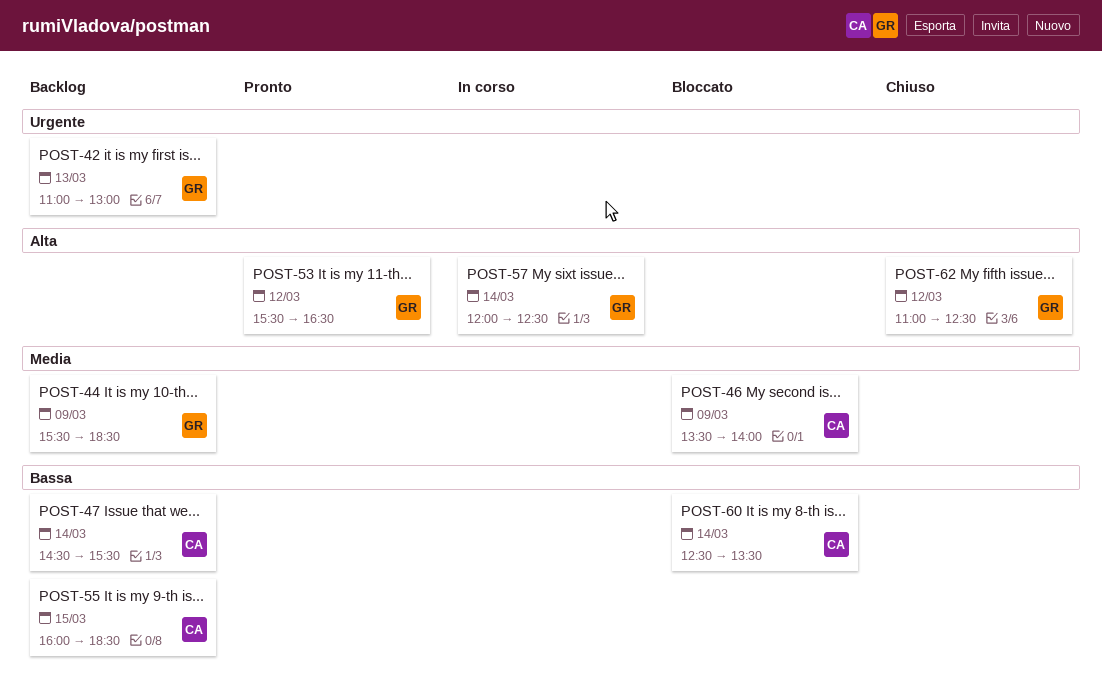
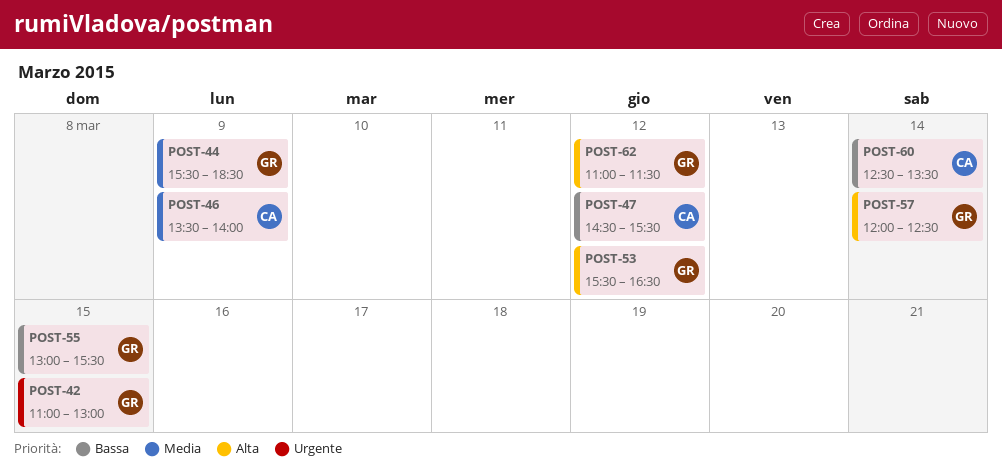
POST-42, day: Mar 13 -> Mar 15
POST-47, day: Mar 14 -> Mar 12
POST-55, owner: CA -> GR
POST-55, begins: 16:00 -> 13:00
POST-55, ends: 18:30 -> 15:30
POST-62, ends: 12:30 -> 11:30

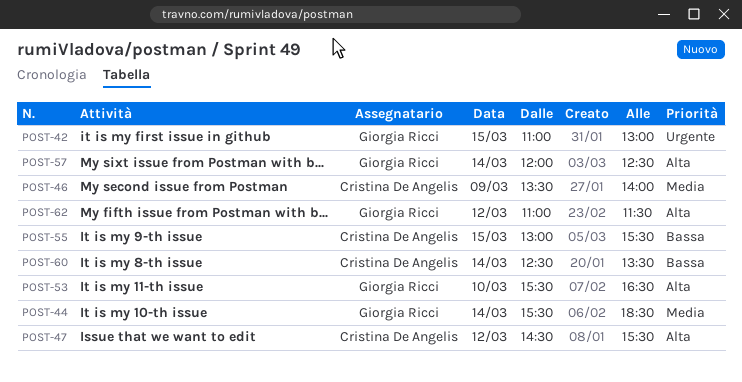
POST-44, day: Mar 9 -> Mar 14
POST-47, priority: Bassa -> Alta
POST-53, day: Mar 12 -> Mar 10
POST-55, owner: Giorgia Ricci -> Cristina De Angelis

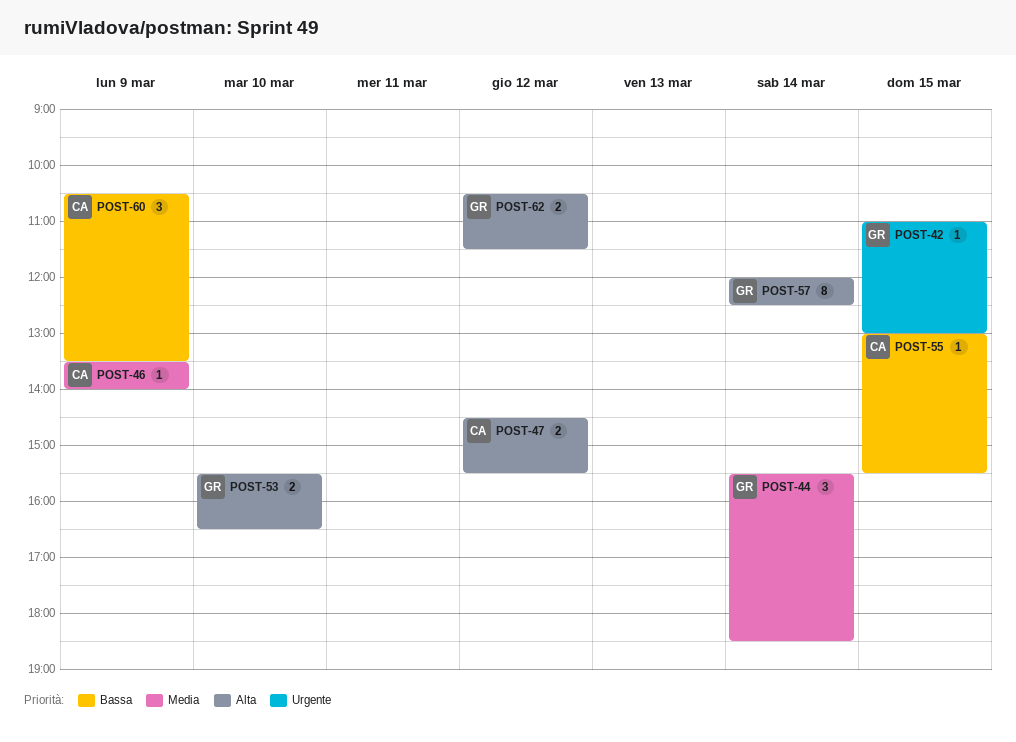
POST-60, day: Mar 14 -> Mar 9
POST-60, begins: 12:30 -> 10:30
POST-62, begins: 11:00 -> 10:30

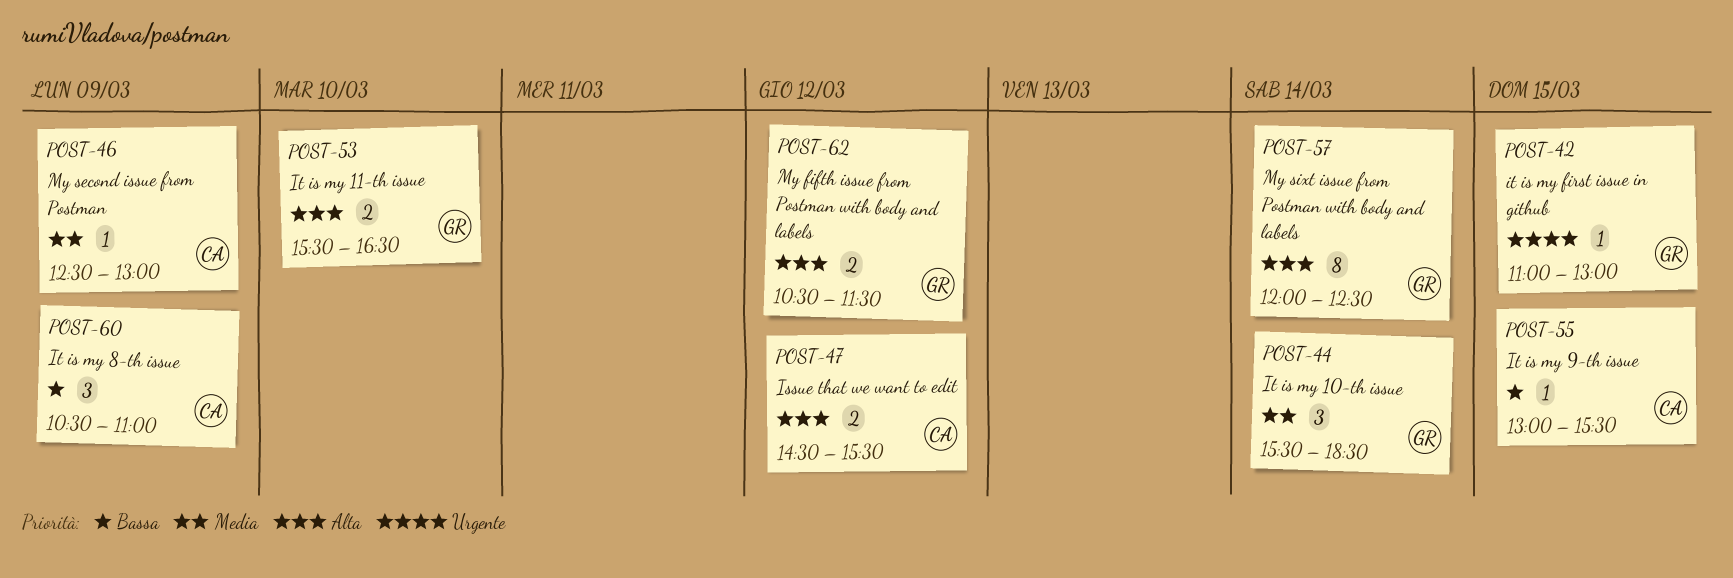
POST-46, begins: 13:30 -> 12:30
POST-46, ends: 14:00 -> 13:00
POST-60, ends: 13:30 -> 11:00

